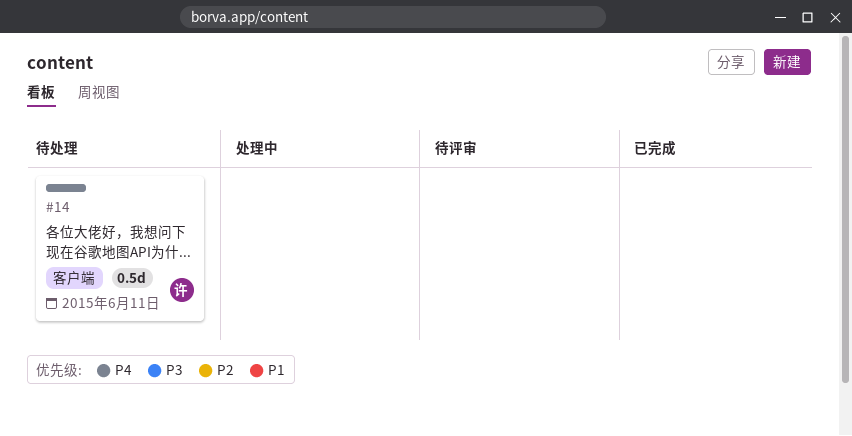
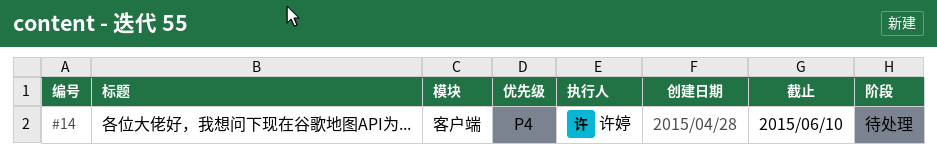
#14, due: Jun 11 -> Jun 10

